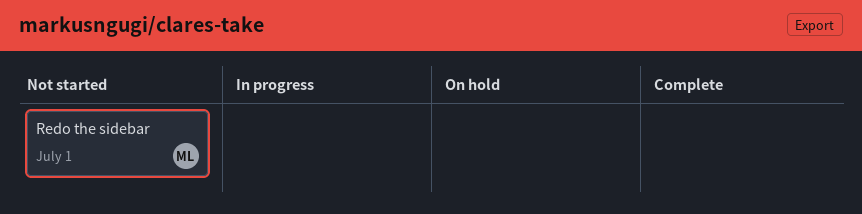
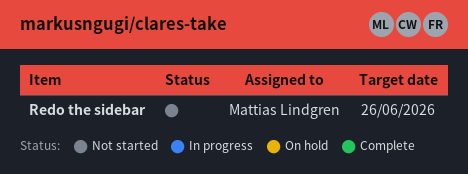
Redo the sidebar, due: Jul 1 -> Jun 26

